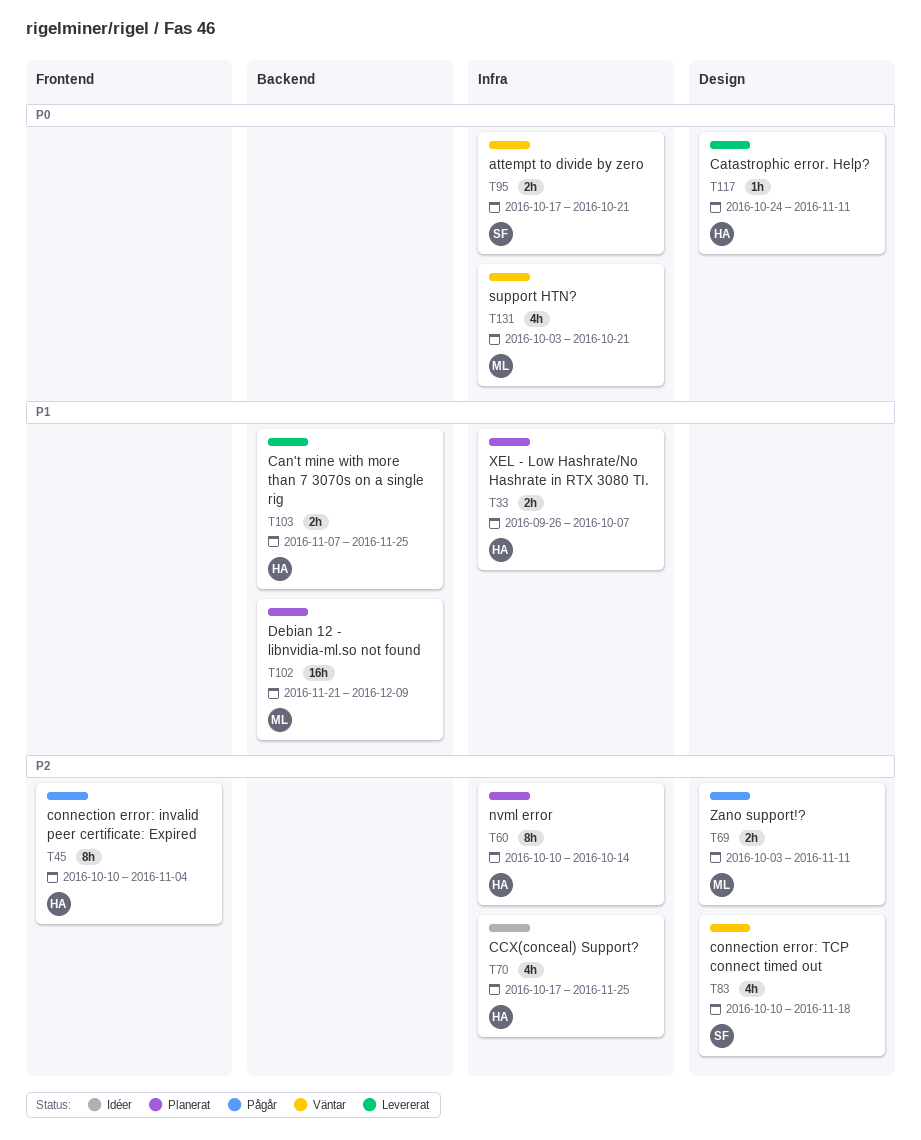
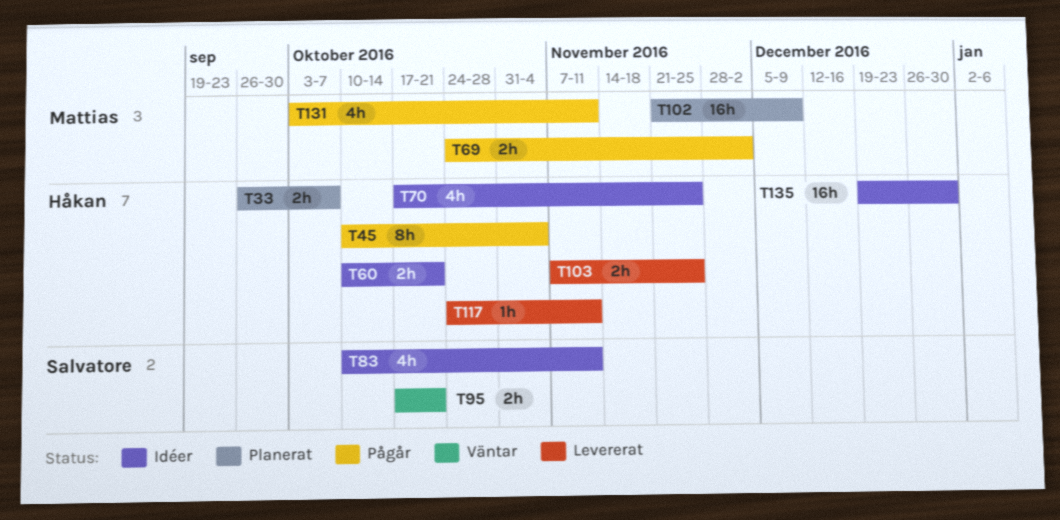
T60, status: Planerat -> Idéer
T60, estimate: 8h -> 2h
T60, due: Oct 14 -> Oct 21
T69, start: Oct 3 -> Oct 24
T69, due: Nov 11 -> Dec 2
T83, status: Väntar -> Idéer
T83, due: Nov 18 -> Nov 11
T131, status: Väntar -> Pågår
T131, due: Oct 21 -> Nov 11
T135: none -> present

